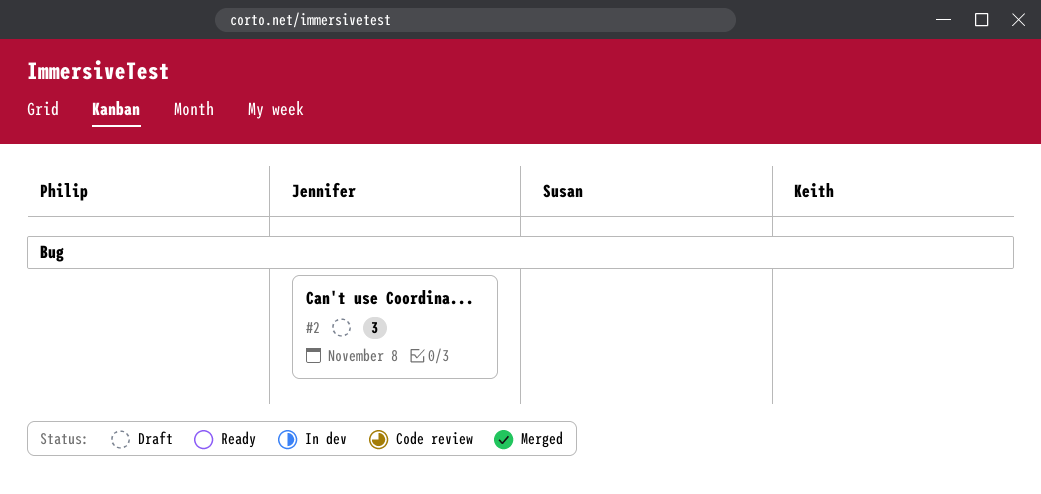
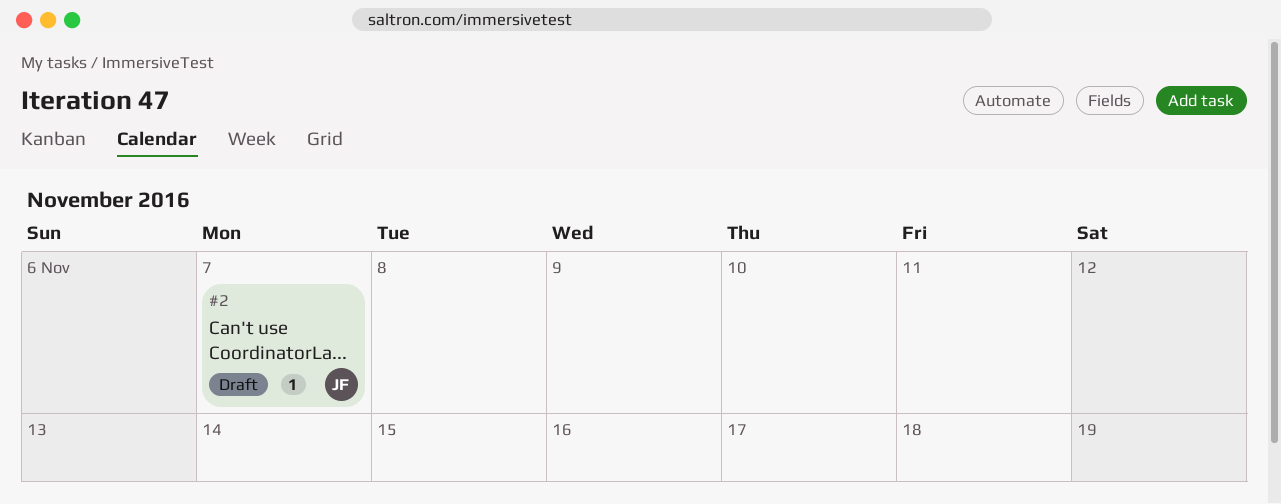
#2, estimate: 3 -> 1
#2, due: Nov 8 -> Nov 7

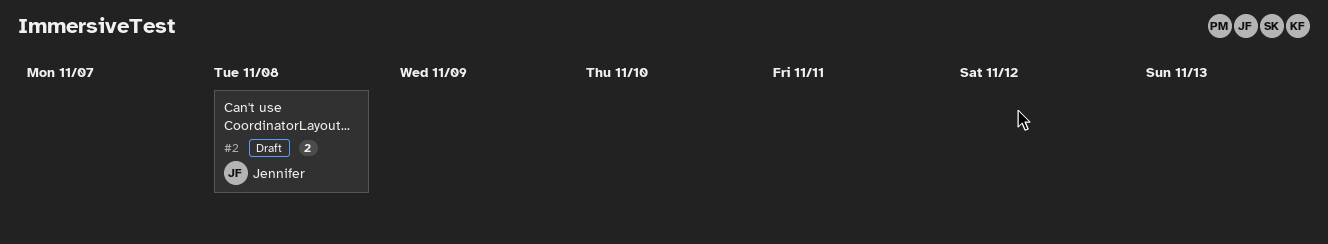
#2, estimate: 1 -> 2
#2, due: Nov 7 -> Nov 8

